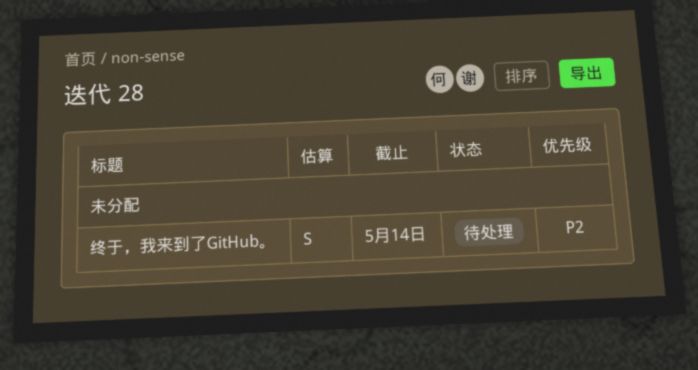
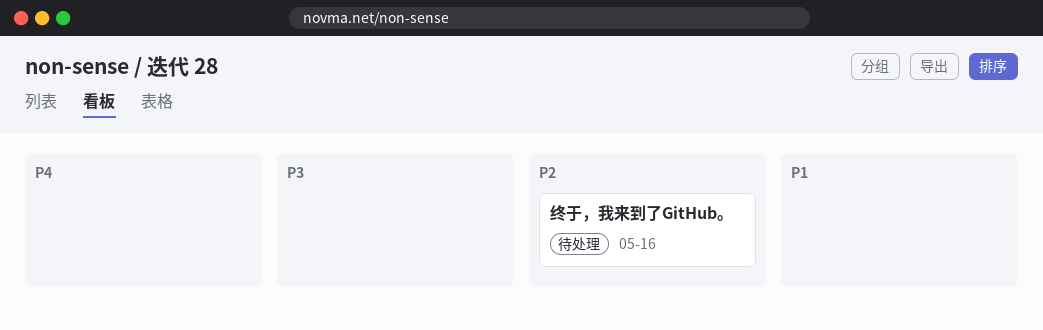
终于，我来到了GitHub。, due: May 14 -> May 16

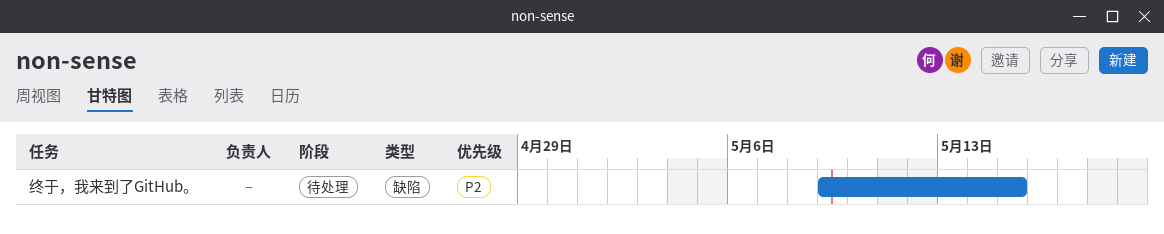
终于，我来到了GitHub。, due: May 16 -> May 15

